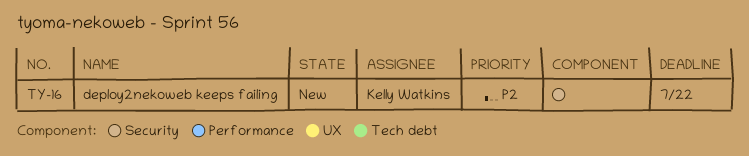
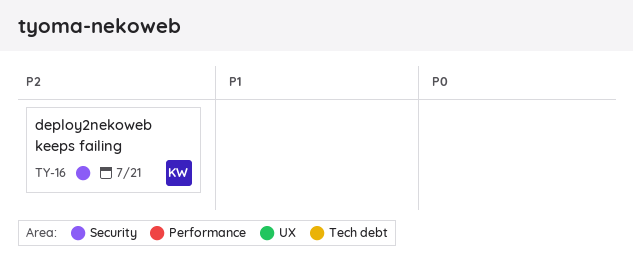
TY-16, due: Jul 22 -> Jul 21

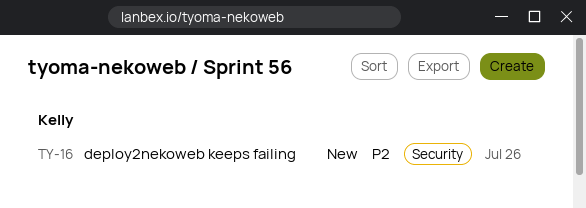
TY-16, due: Jul 21 -> Jul 26

